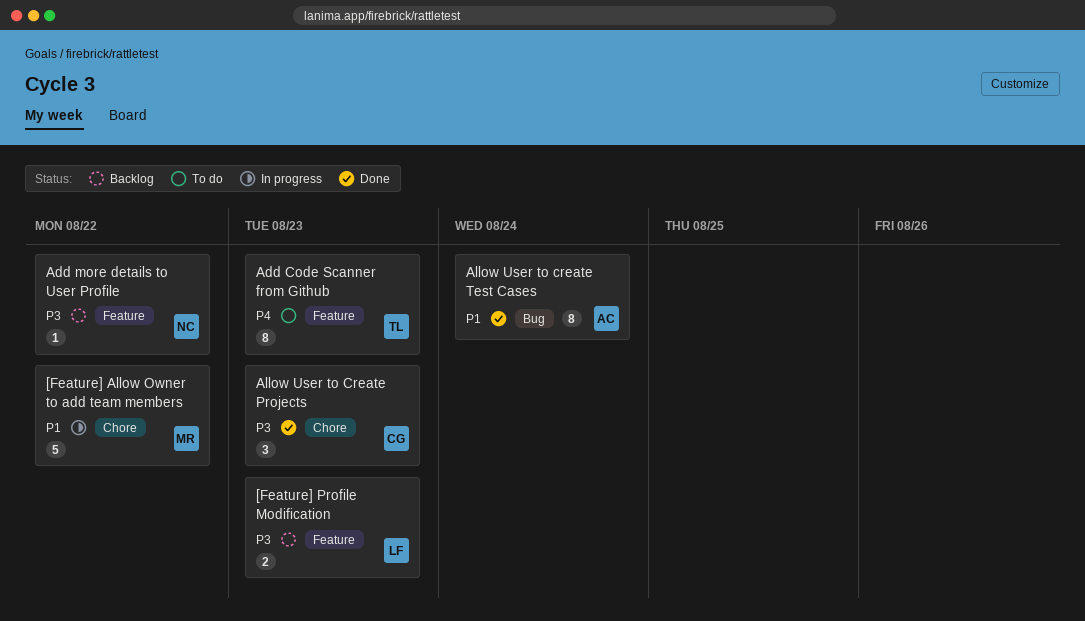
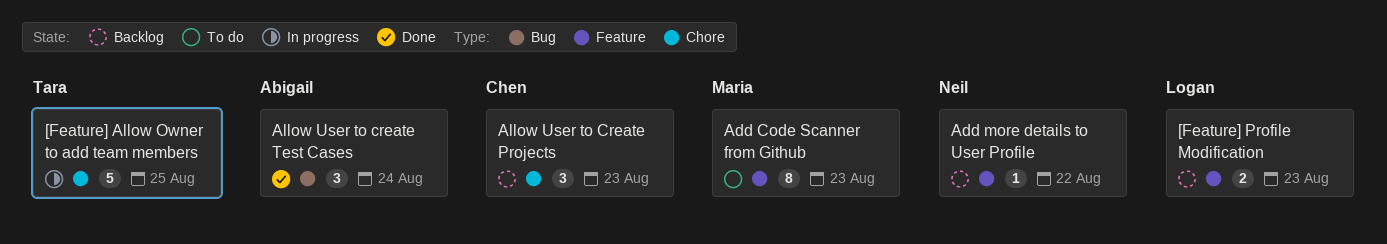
[Feature] Allow Owner to add team members, owner: Maria -> Tara
[Feature] Allow Owner to add team members, due: Aug 22 -> Aug 25
Add Code Scanner from Github, owner: Tara -> Maria
Allow User to Create Projects, status: Done -> Backlog
Allow User to create Test Cases, estimate: 8 -> 3

